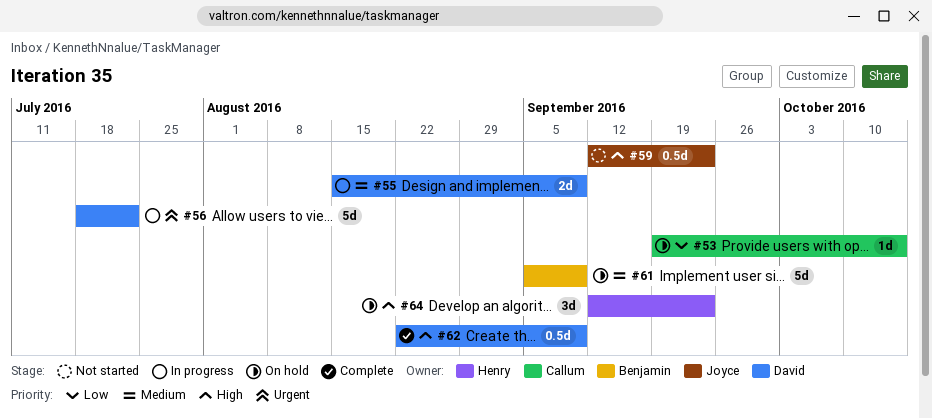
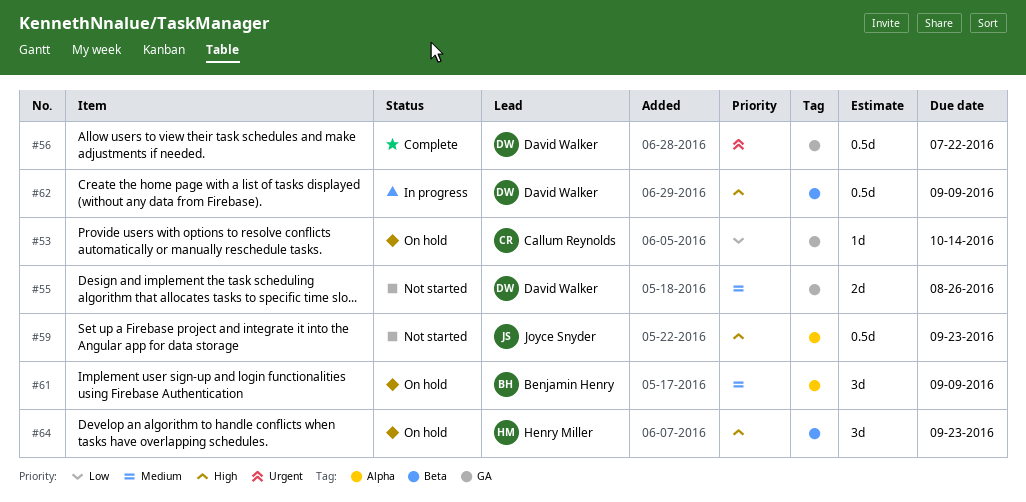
#55, status: In progress -> Not started
#55, due: Sep 9 -> Aug 26
#56, status: In progress -> Complete
#56, estimate: 5d -> 0.5d
#61, estimate: 5d -> 3d
#62, status: Complete -> In progress

